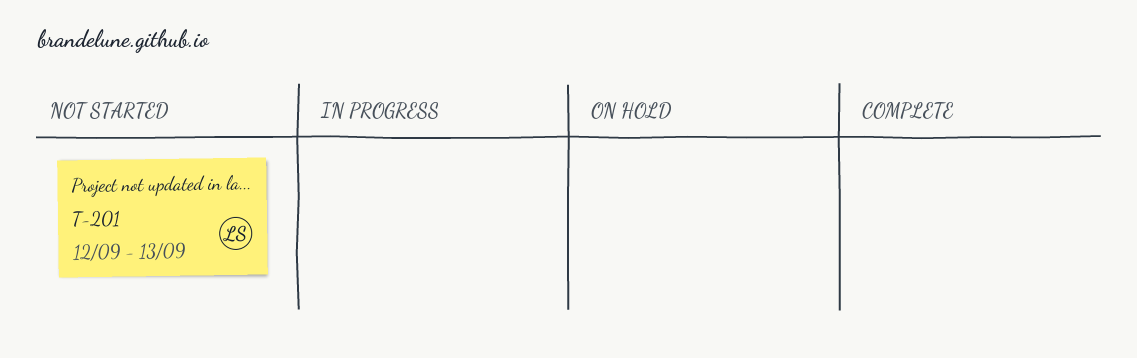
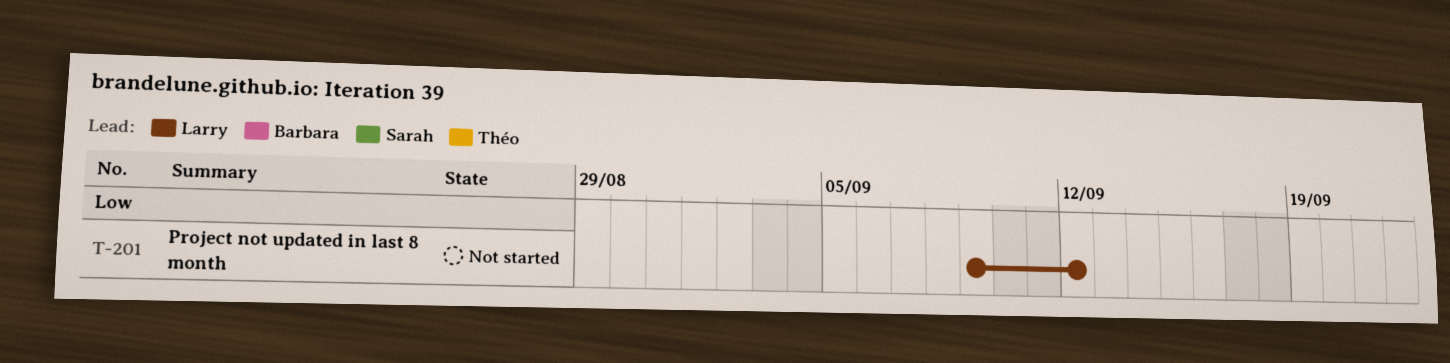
T-201, start: Sep 12 -> Sep 9
T-201, due: Sep 13 -> Sep 12

